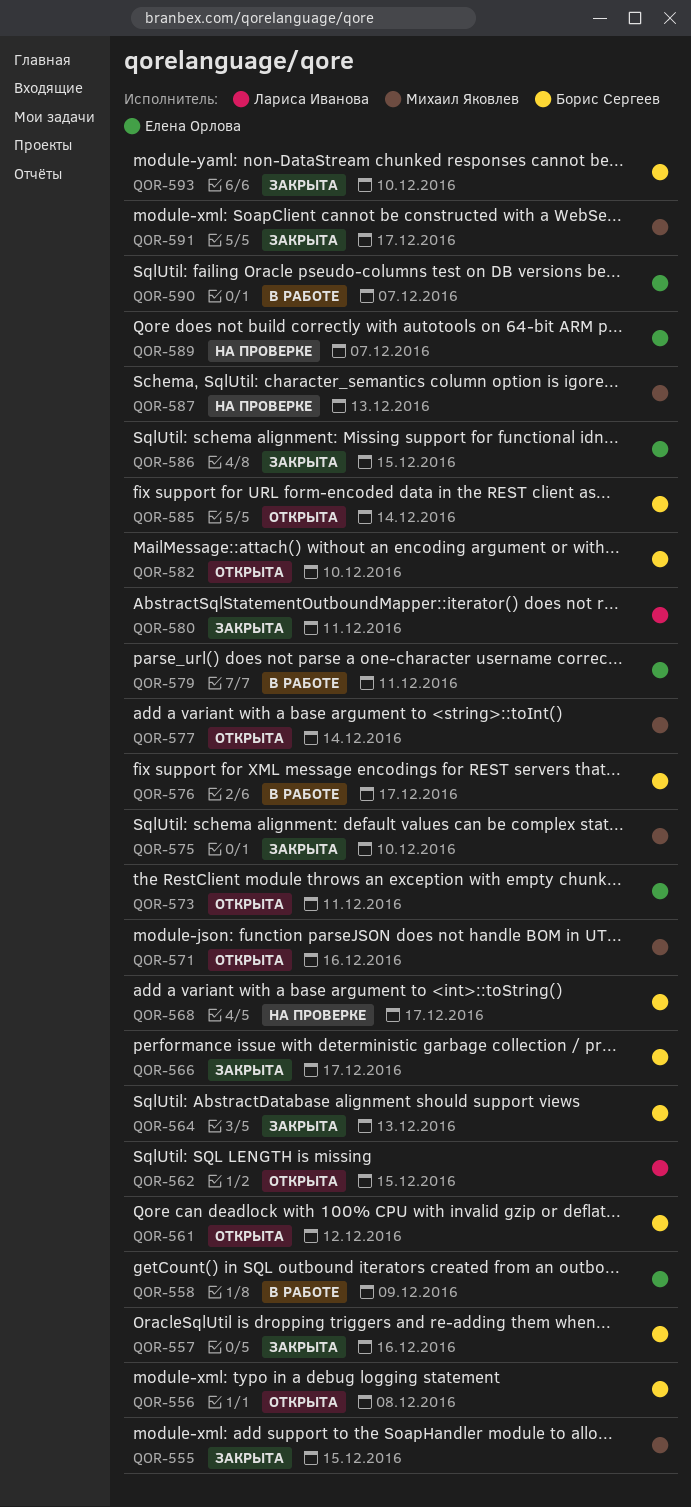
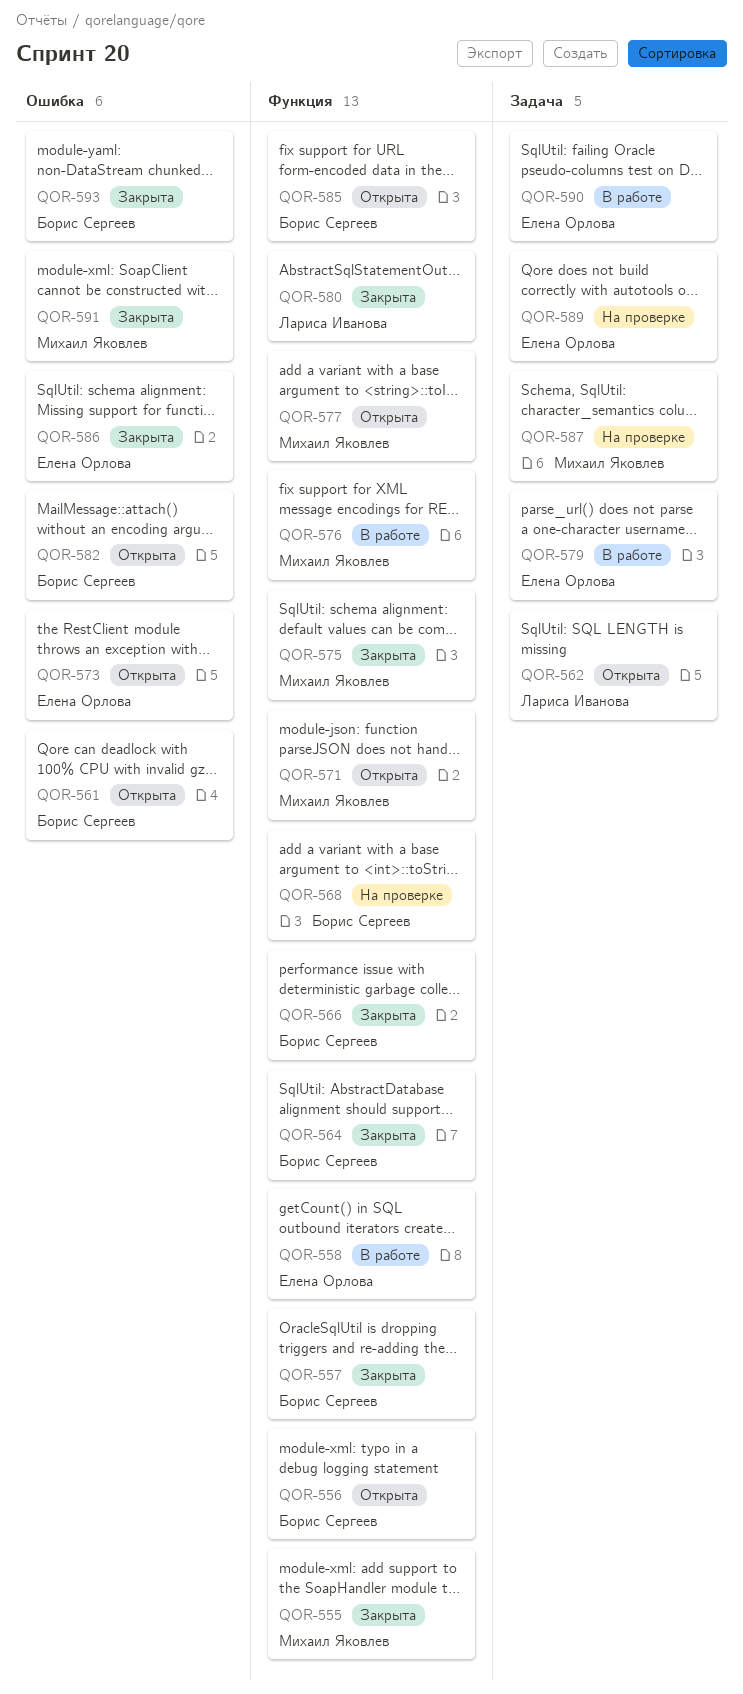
QOR-576, owner: Борис Сергеев -> Михаил Яковлев

